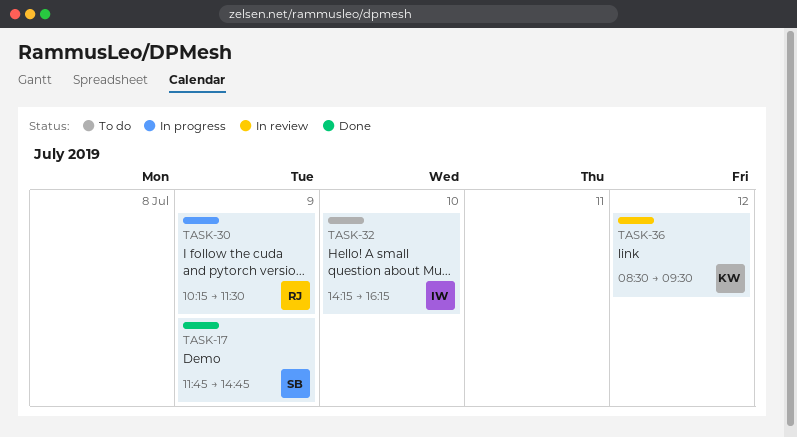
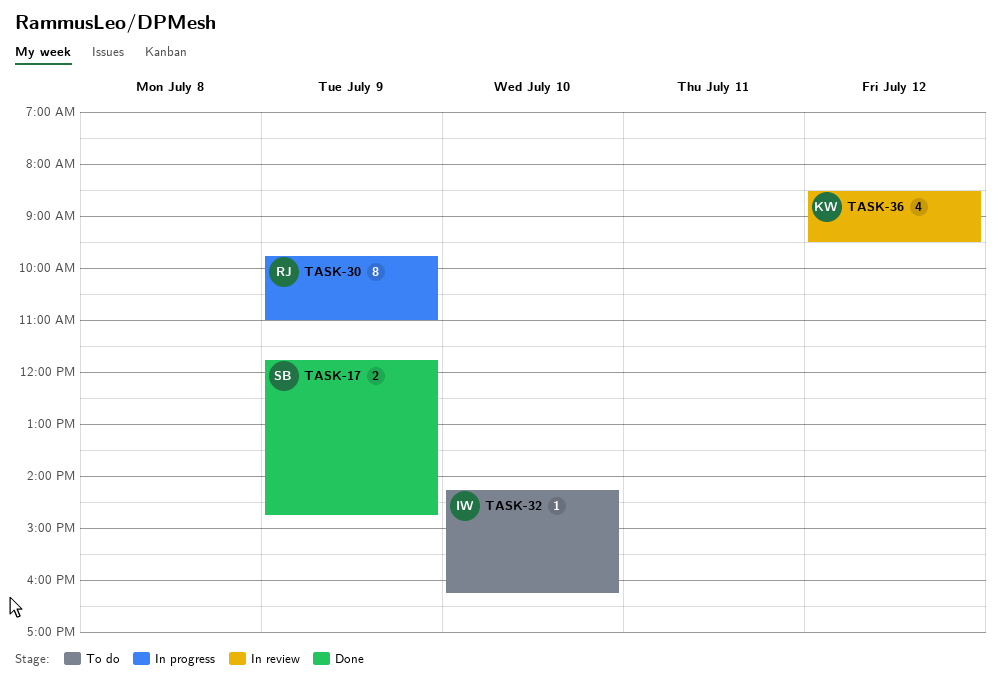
TASK-30, begins: 10:15 -> 09:45
TASK-30, ends: 11:30 -> 11:00

